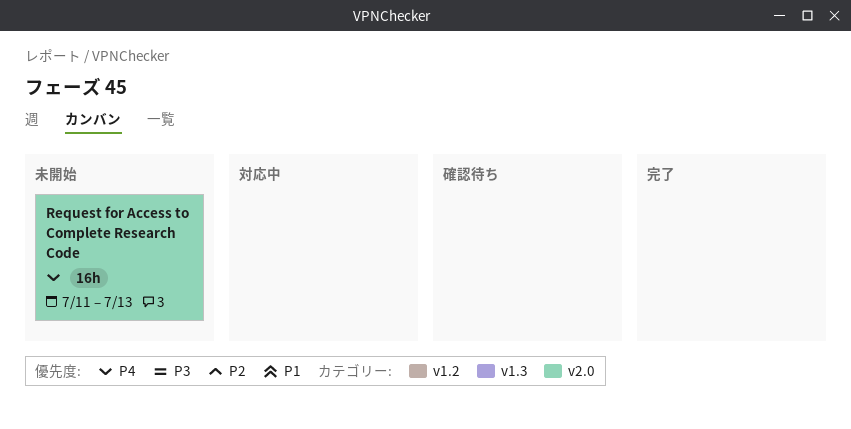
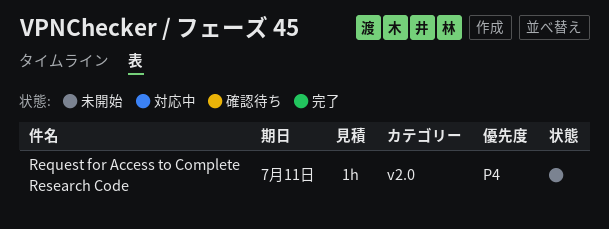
Request for Access to Complete Research Code, estimate: 16h -> 1h
Request for Access to Complete Research Code, due: Jul 13 -> Jul 11

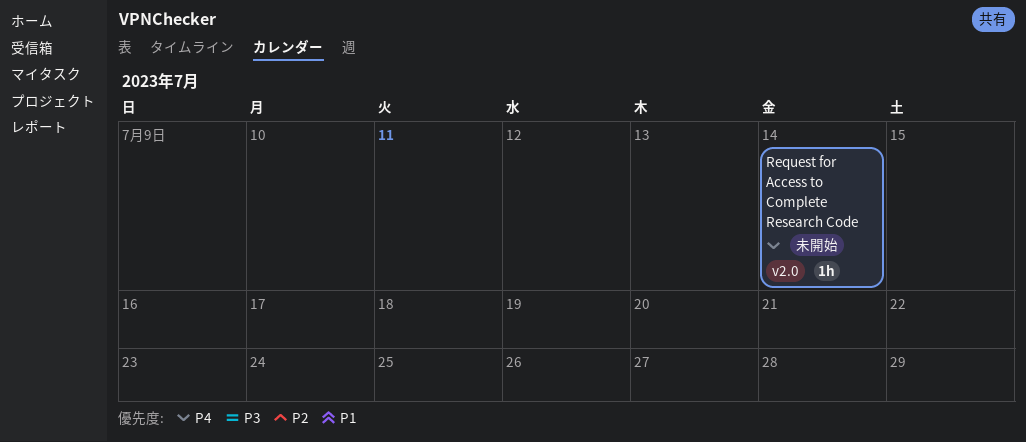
Request for Access to Complete Research Code, due: Jul 11 -> Jul 14

